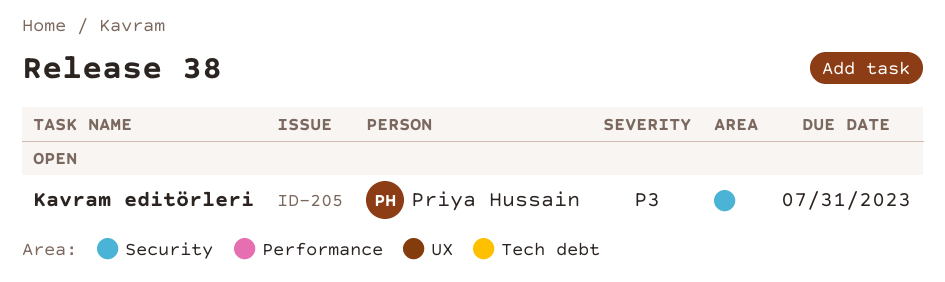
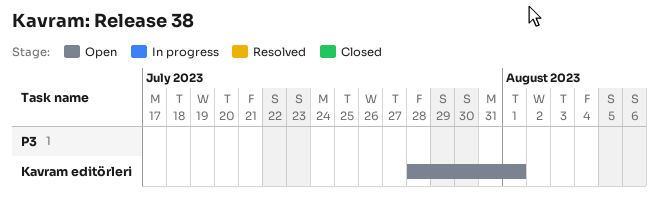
Kavram editörleri, due: Jul 31 -> Aug 1

